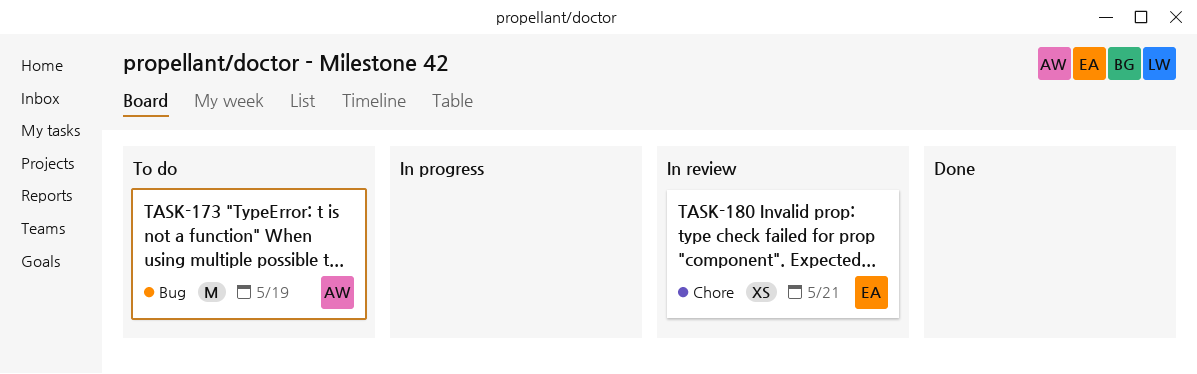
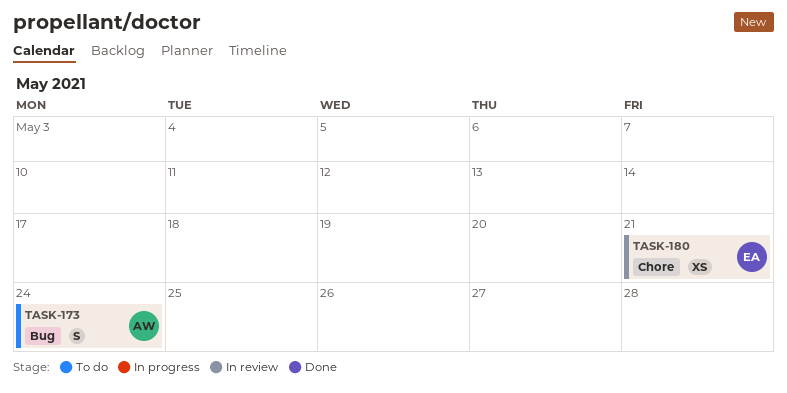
TASK-173, estimate: M -> S
TASK-173, due: May 19 -> May 24

